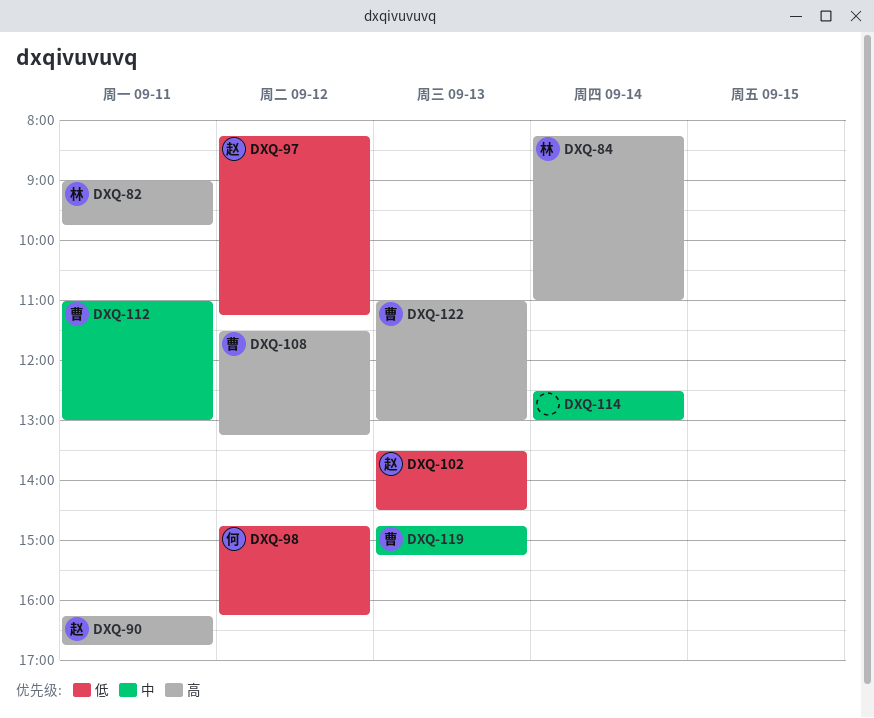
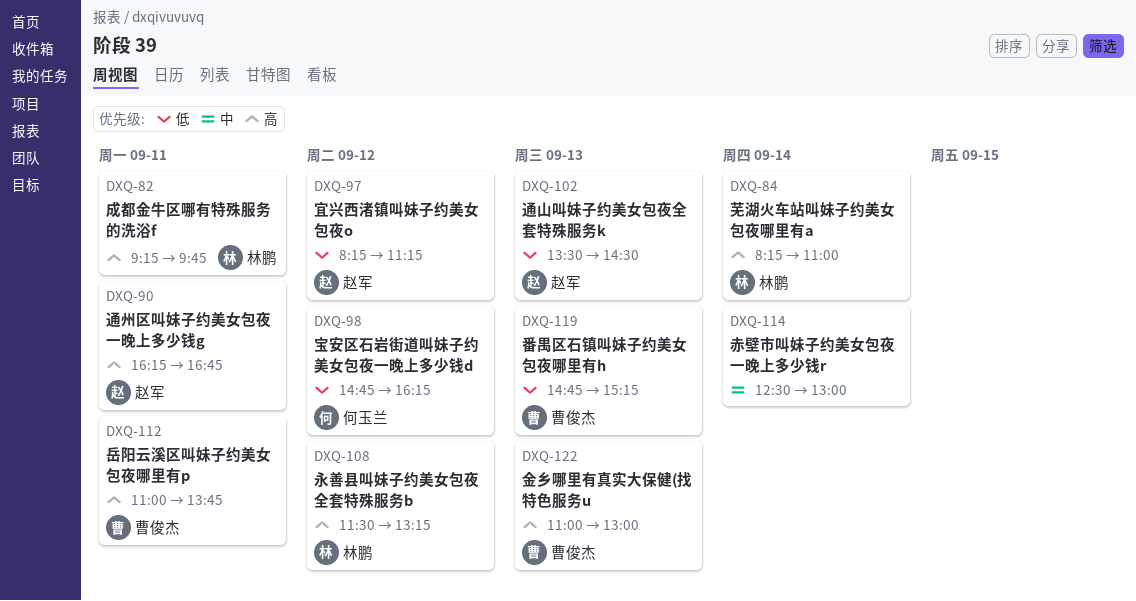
DXQ-82, begins: 09:00 -> 09:15
DXQ-108, owner: 曹俊杰 -> 林鹏
DXQ-112, priority: 中 -> 高
DXQ-112, ends: 13:00 -> 13:45
DXQ-119, priority: 中 -> 低

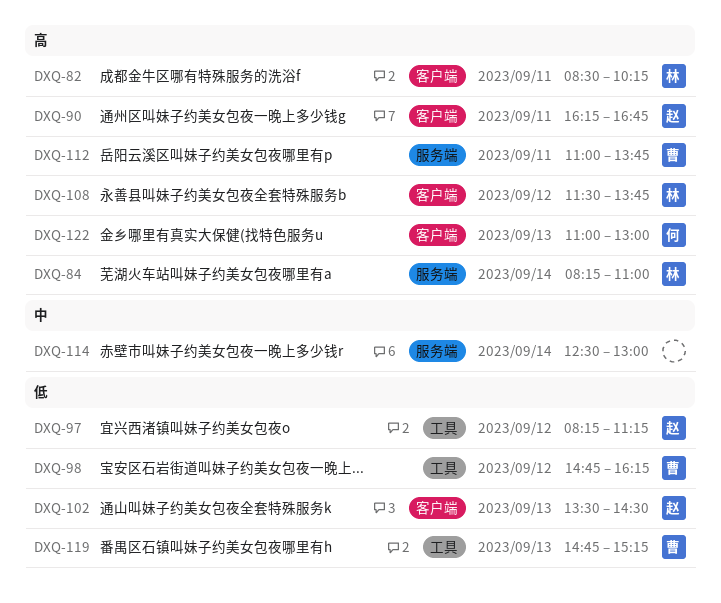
DXQ-82, begins: 09:15 -> 08:30
DXQ-82, ends: 09:45 -> 10:15
DXQ-98, owner: 何玉兰 -> 曹俊杰
DXQ-108, ends: 13:15 -> 13:45
DXQ-122, owner: 曹俊杰 -> 何玉兰

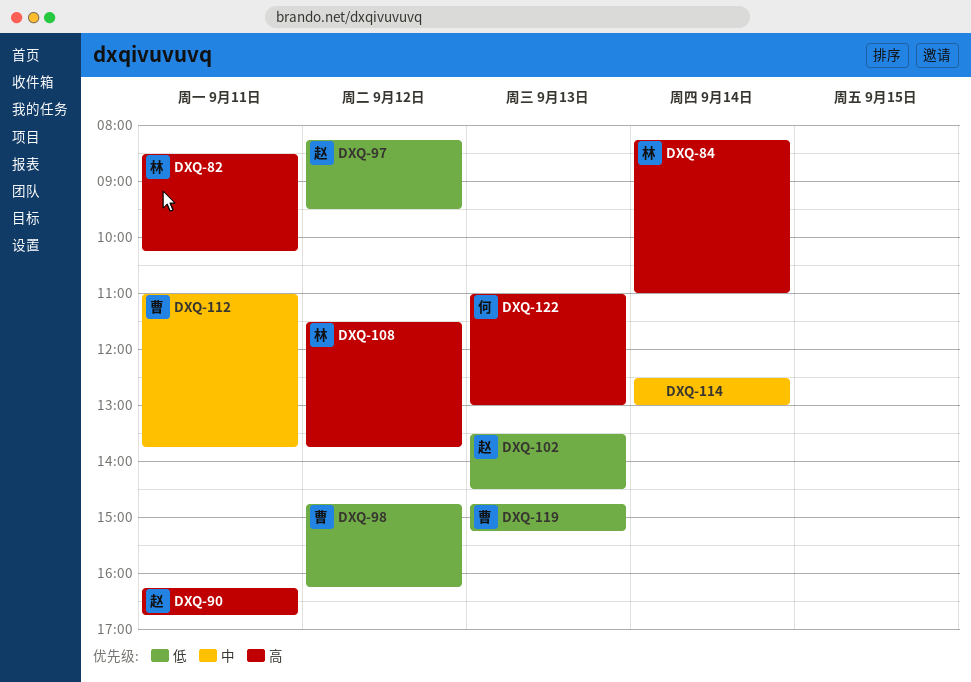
DXQ-97, ends: 11:15 -> 09:30
DXQ-112, priority: 高 -> 中

